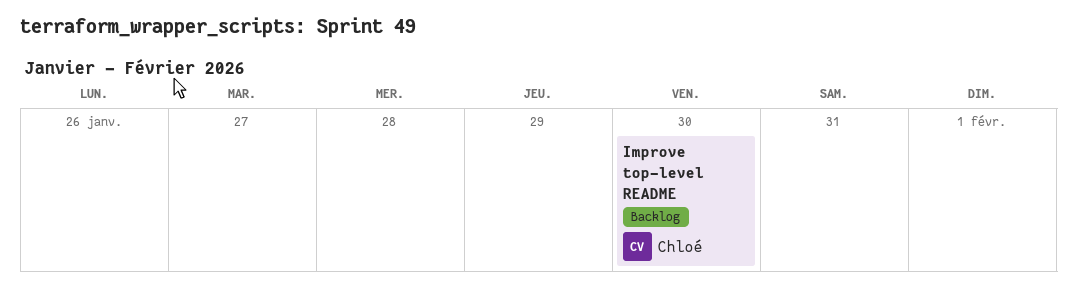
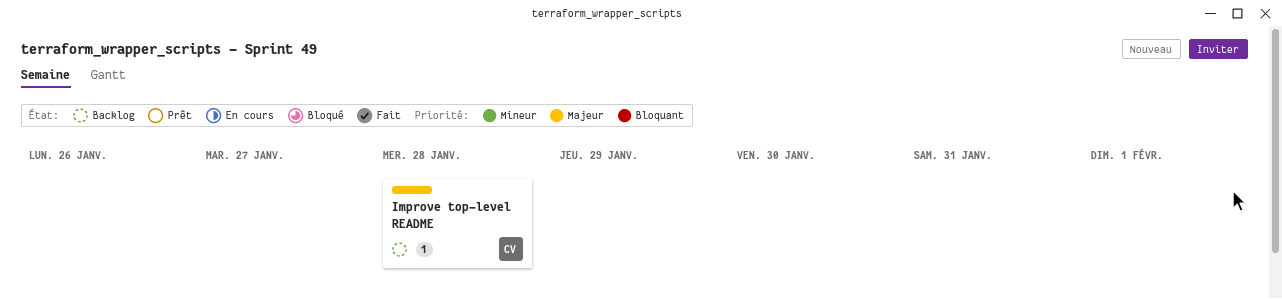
Improve top-level README, due: Jan 30 -> Jan 28

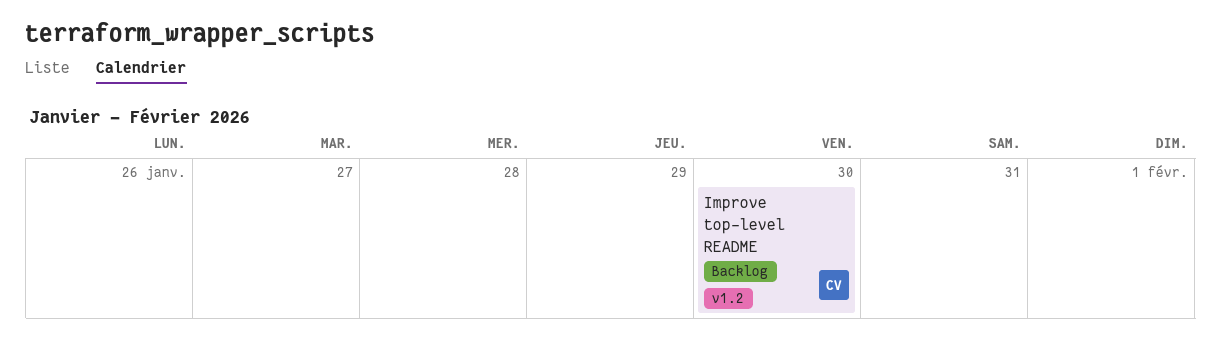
Improve top-level README, due: Jan 28 -> Jan 30

